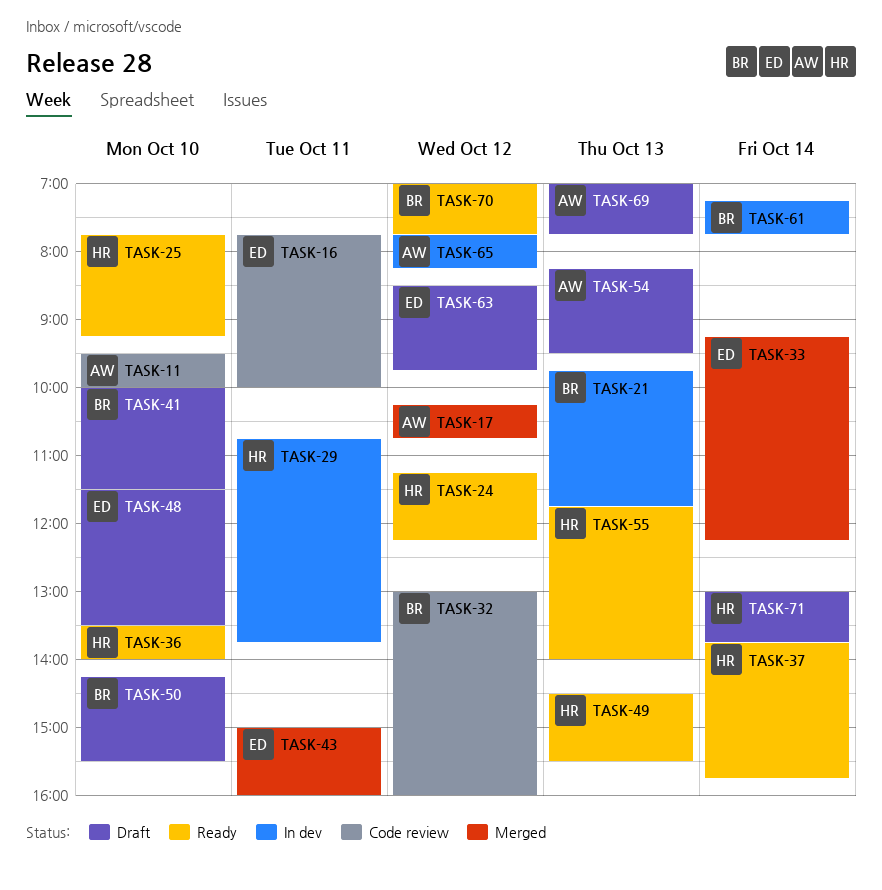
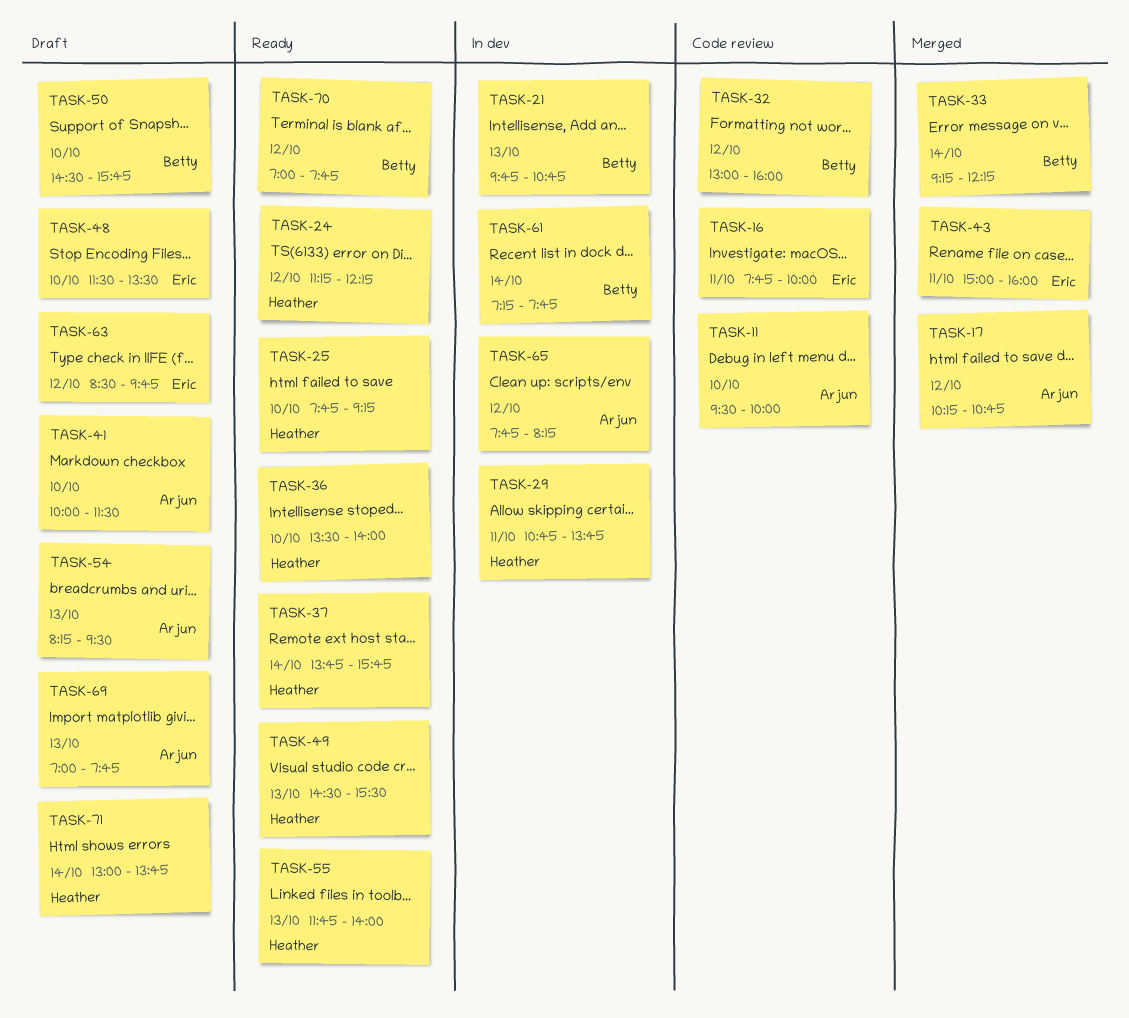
TASK-21, ends: 11:45 -> 10:45
TASK-33, owner: Eric -> Betty
TASK-41, owner: Betty -> Arjun
TASK-50, begins: 14:15 -> 14:30
TASK-50, ends: 15:30 -> 15:45

